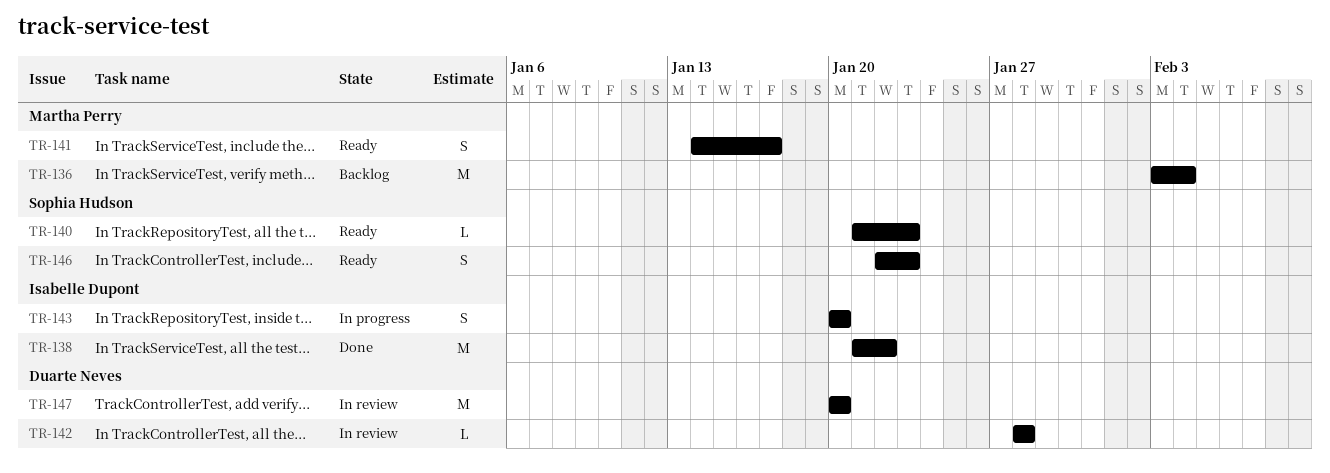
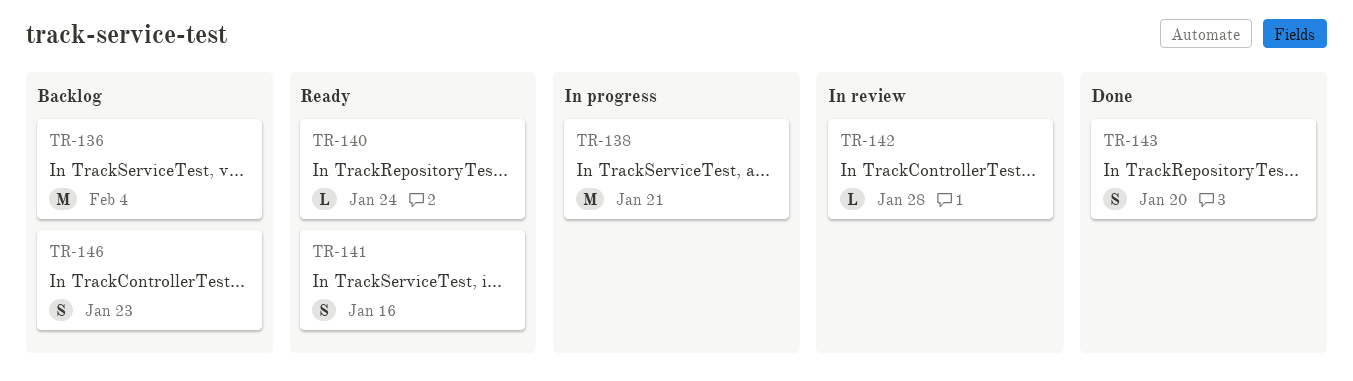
TR-138, status: Done -> In progress
TR-138, due: Jan 22 -> Jan 21
TR-140, due: Jan 23 -> Jan 24
TR-141, due: Jan 17 -> Jan 16
TR-143, status: In progress -> Done
TR-146, status: Ready -> Backlog
TR-147: present -> none

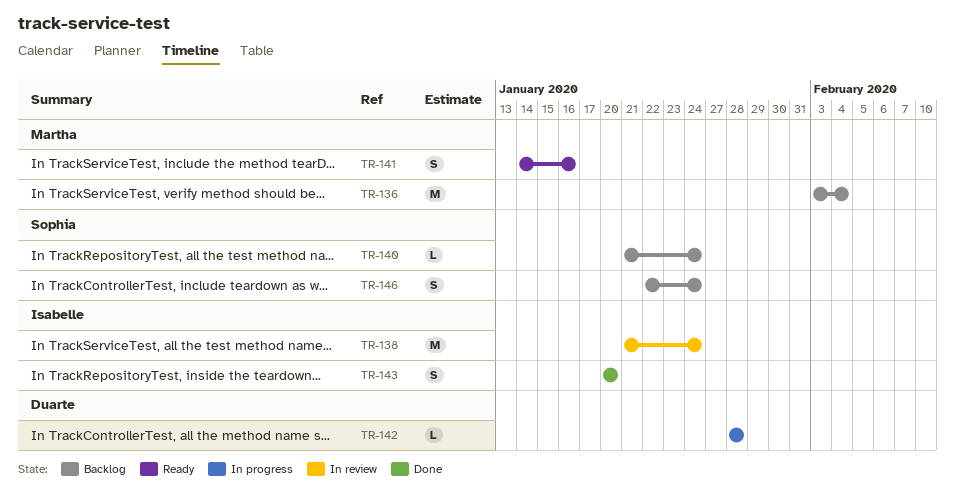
TR-138, status: In progress -> In review
TR-138, due: Jan 21 -> Jan 24
TR-140, status: Ready -> Backlog
TR-142, status: In review -> In progress
TR-146, due: Jan 23 -> Jan 24

